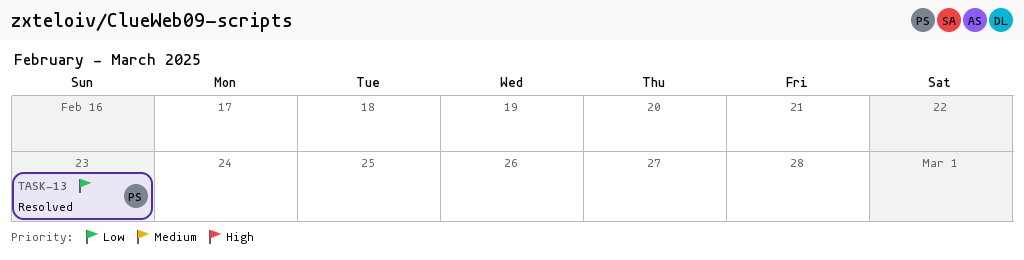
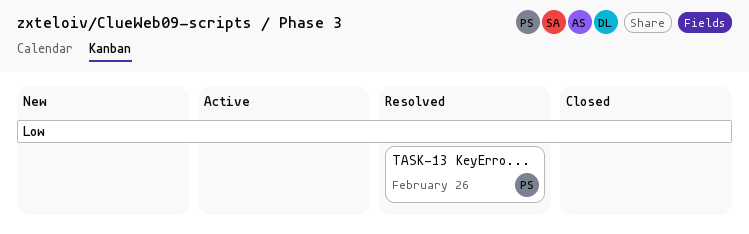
TASK-13, due: Feb 23 -> Feb 26

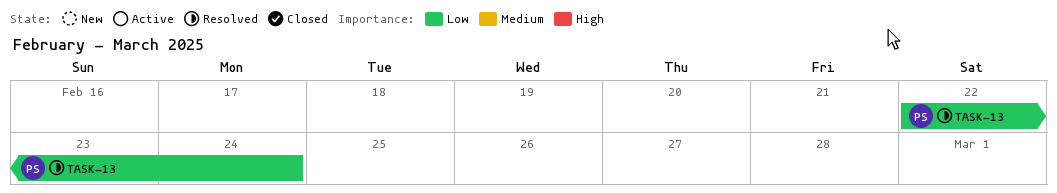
TASK-13, due: Feb 26 -> Feb 24

